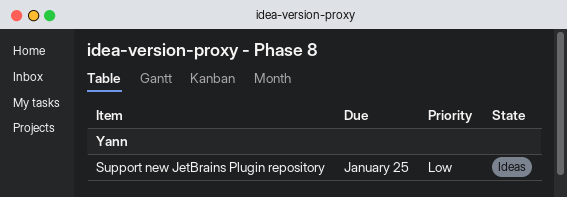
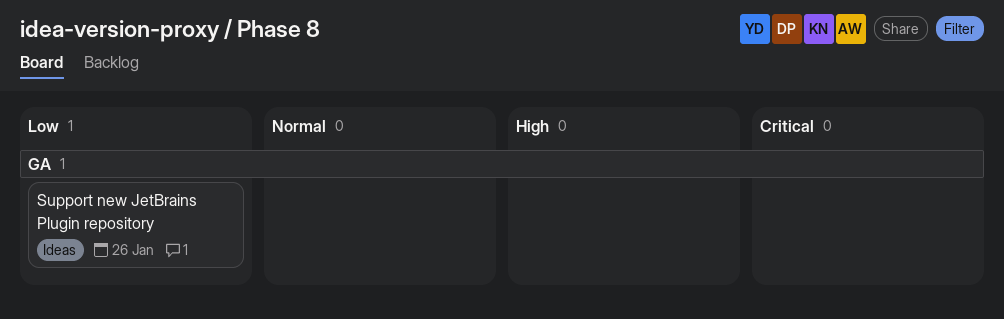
Support new JetBrains Plugin repository, due: Jan 25 -> Jan 26

